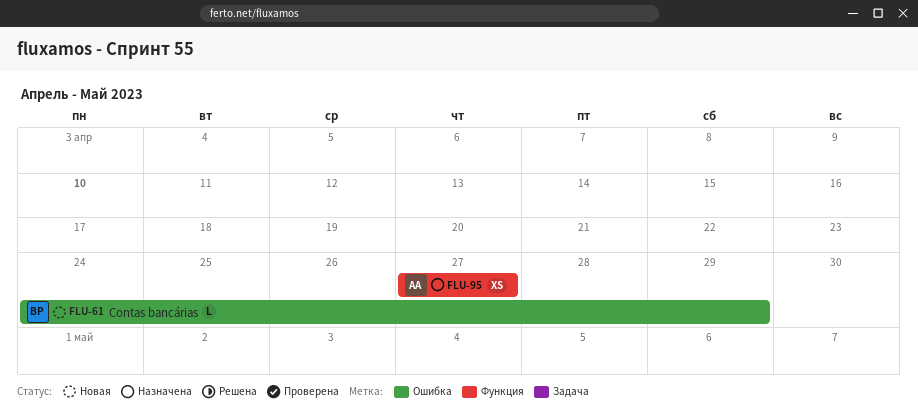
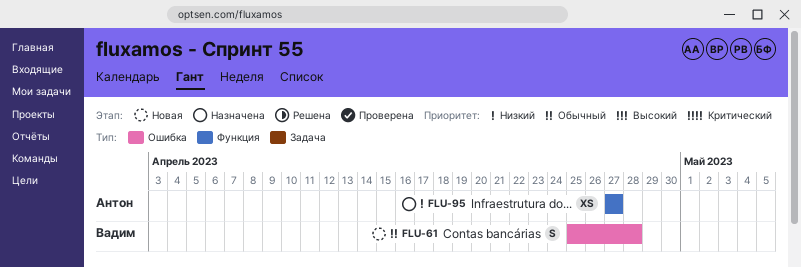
FLU-61, estimate: L -> S
FLU-61, start: Apr 24 -> Apr 25
FLU-61, due: Apr 29 -> Apr 28

